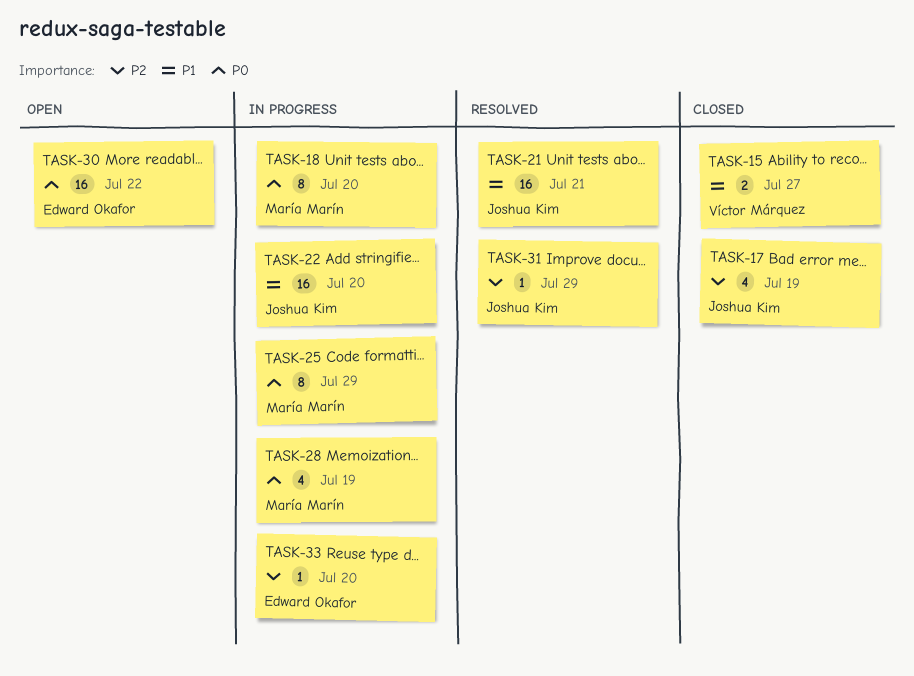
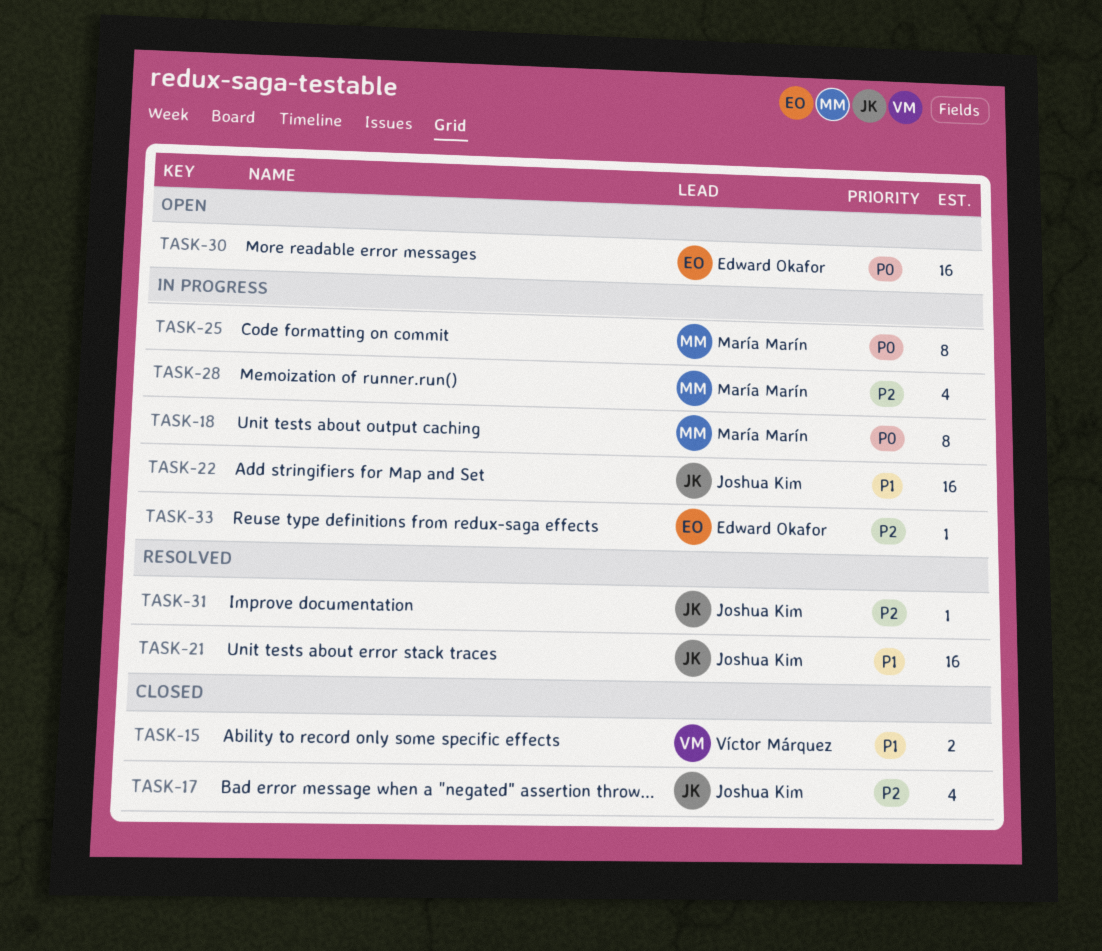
TASK-28, priority: P0 -> P2

